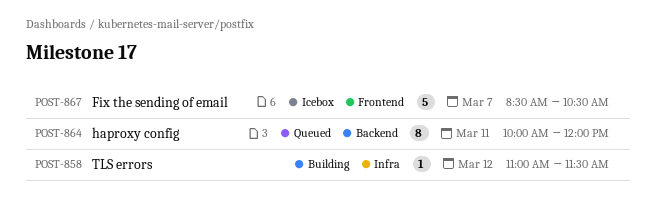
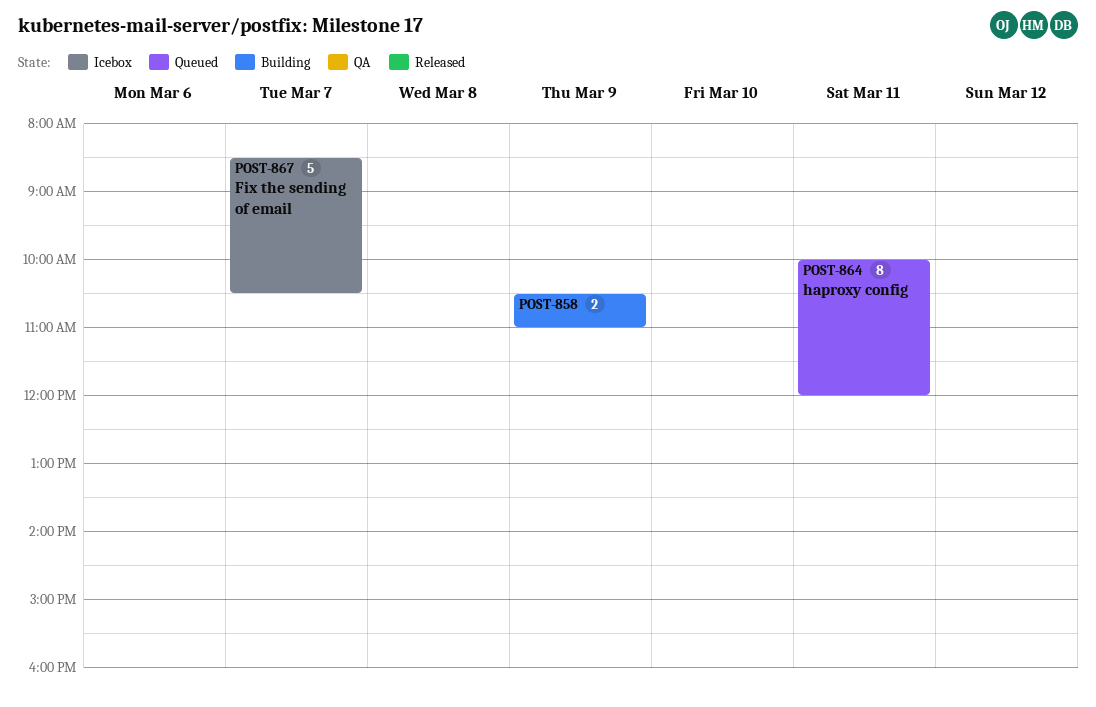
POST-858, estimate: 1 -> 2
POST-858, day: Mar 12 -> Mar 9
POST-858, begins: 11:00 -> 10:30
POST-858, ends: 11:30 -> 11:00

